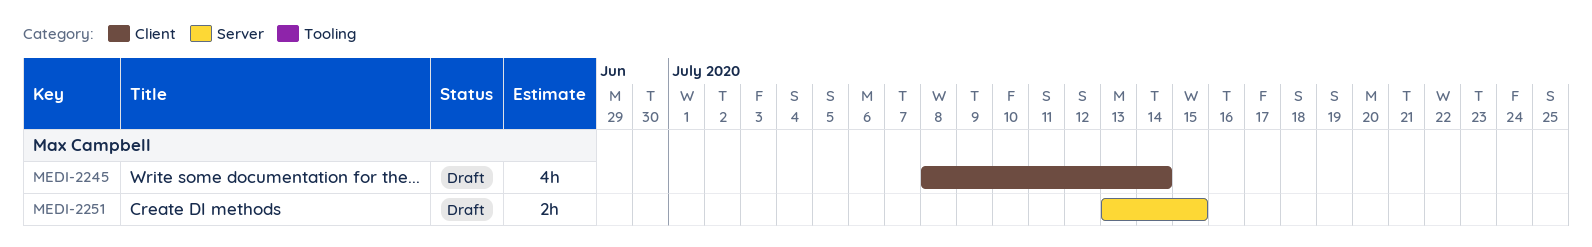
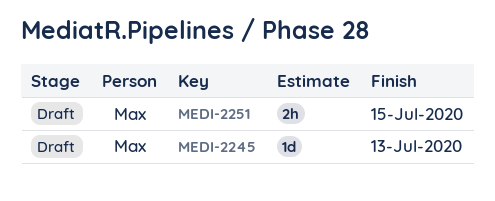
MEDI-2245, estimate: 4h -> 1d
MEDI-2245, due: Jul 14 -> Jul 13

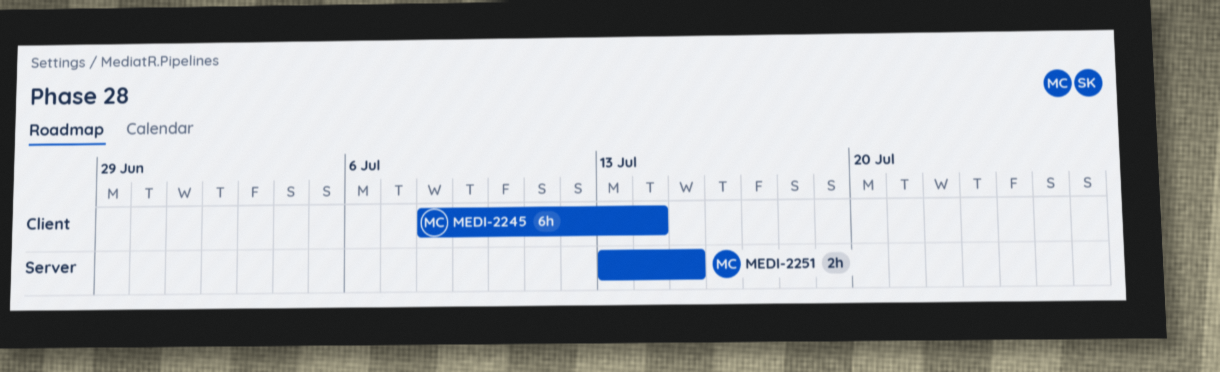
MEDI-2245, estimate: 1d -> 6h
MEDI-2245, due: Jul 13 -> Jul 14

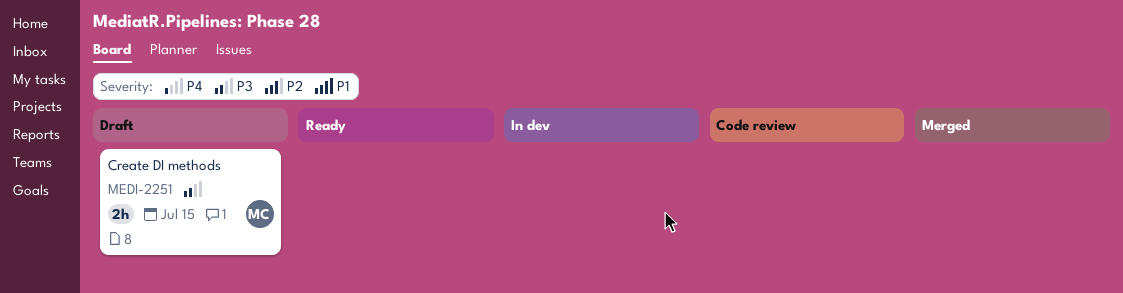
MEDI-2245: present -> none

